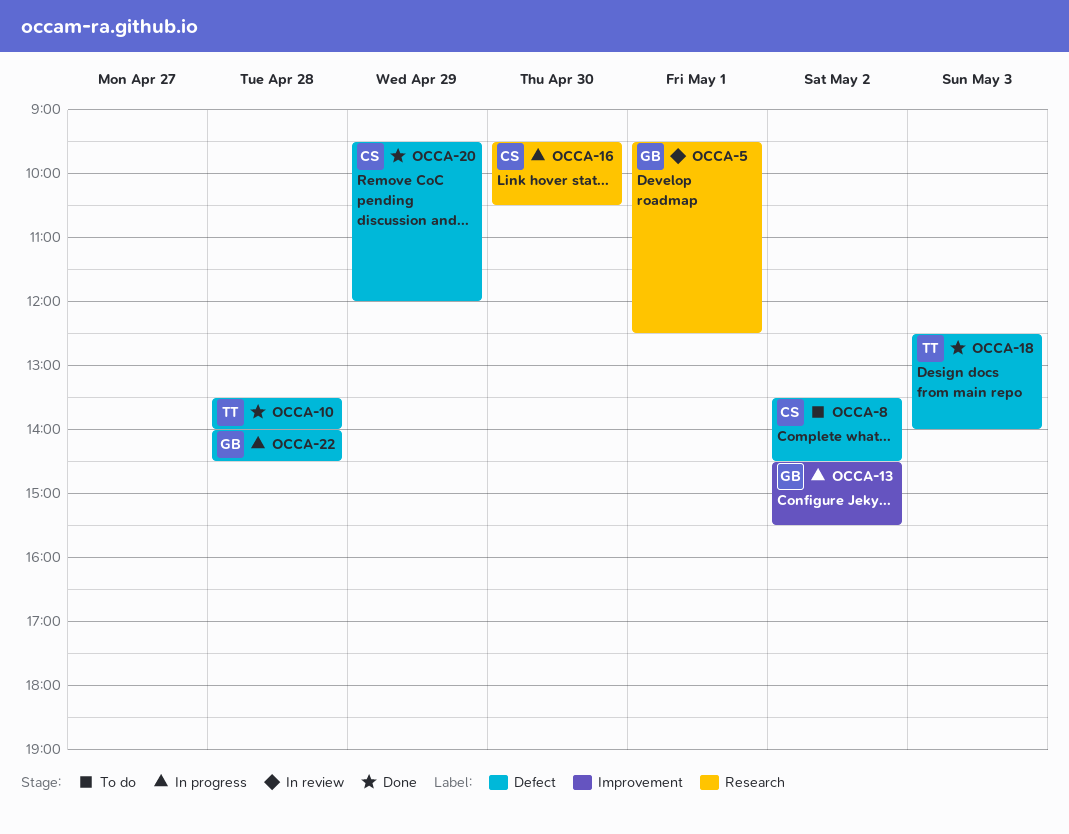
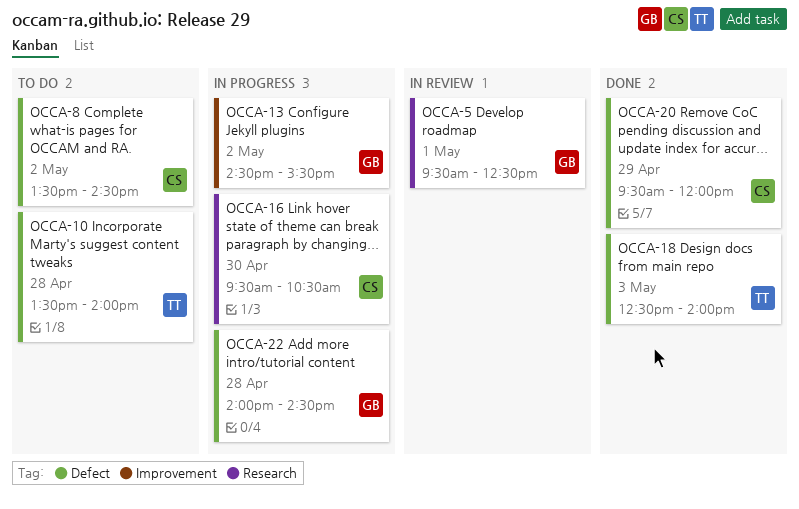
OCCA-10, status: Done -> To do

